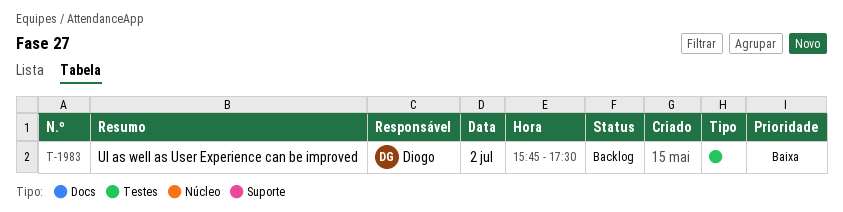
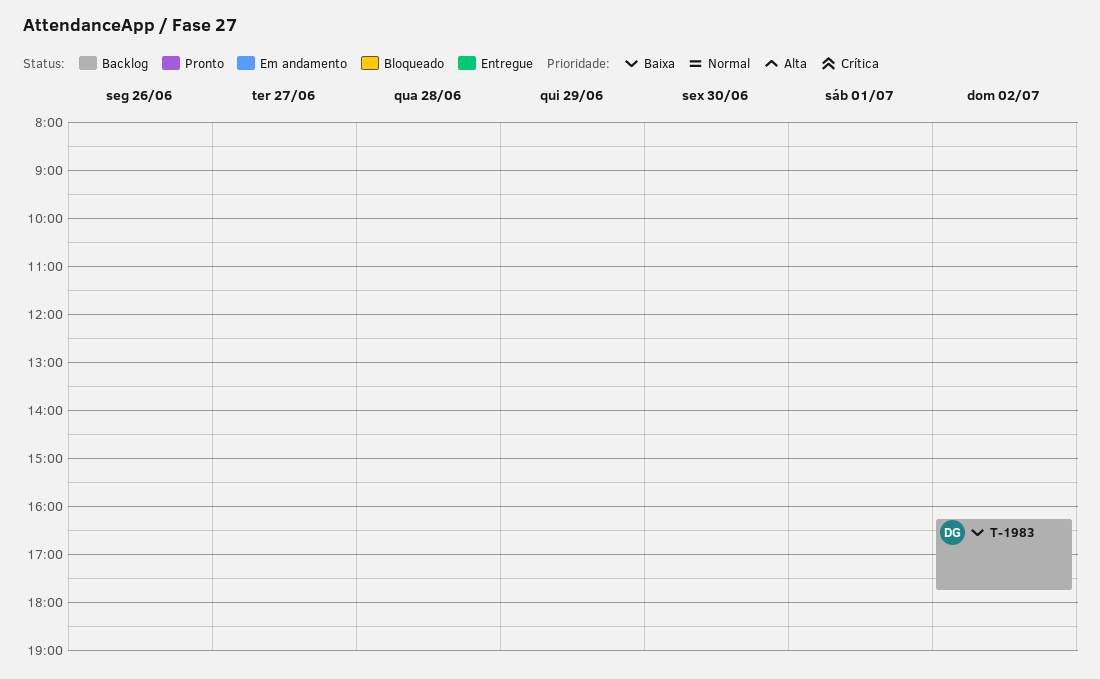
T-1983, begins: 15:45 -> 16:15
T-1983, ends: 17:30 -> 17:45

